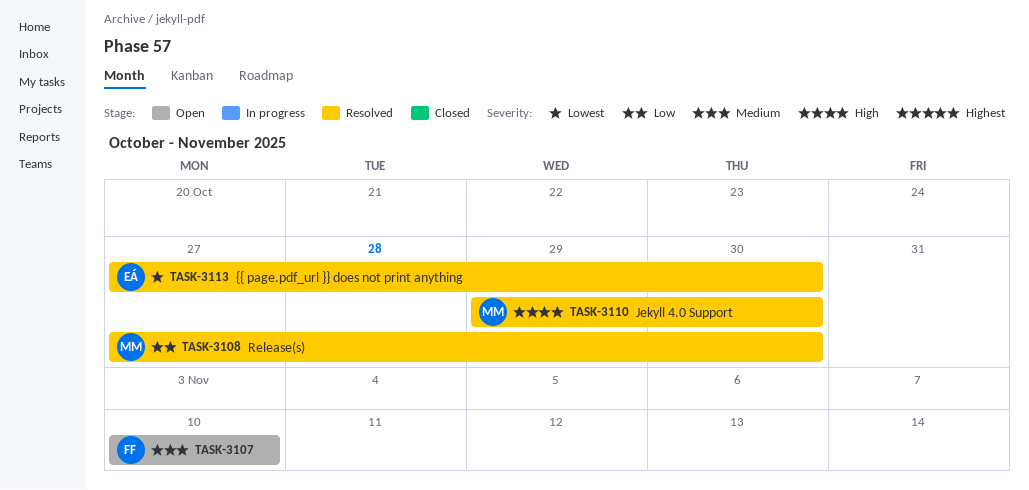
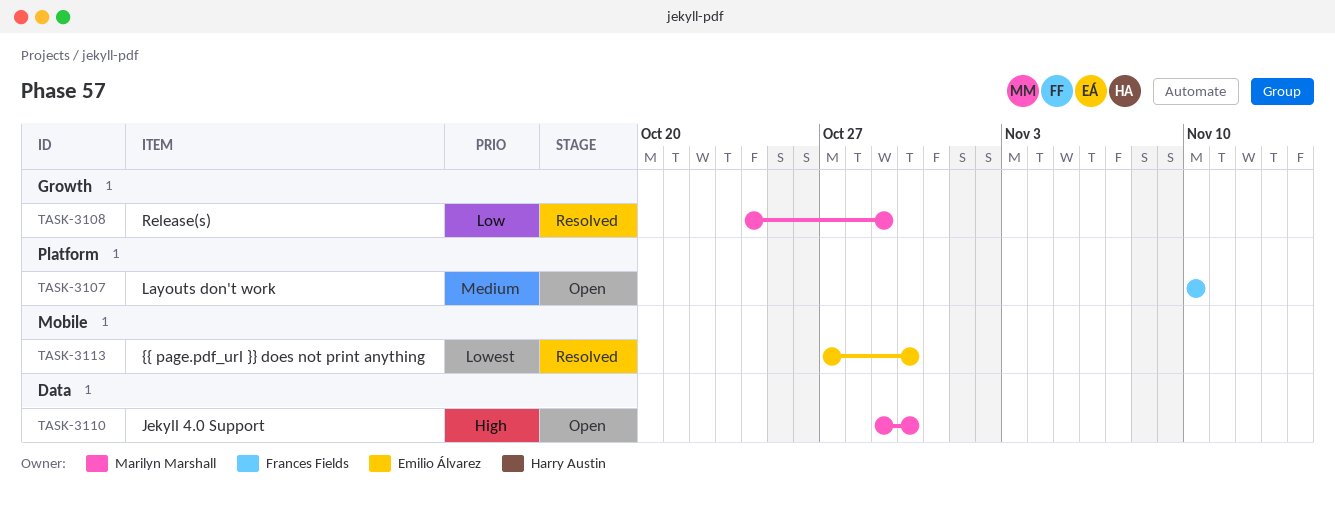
TASK-3108, start: Oct 27 -> Oct 24
TASK-3108, due: Oct 30 -> Oct 29
TASK-3110, status: Resolved -> Open

